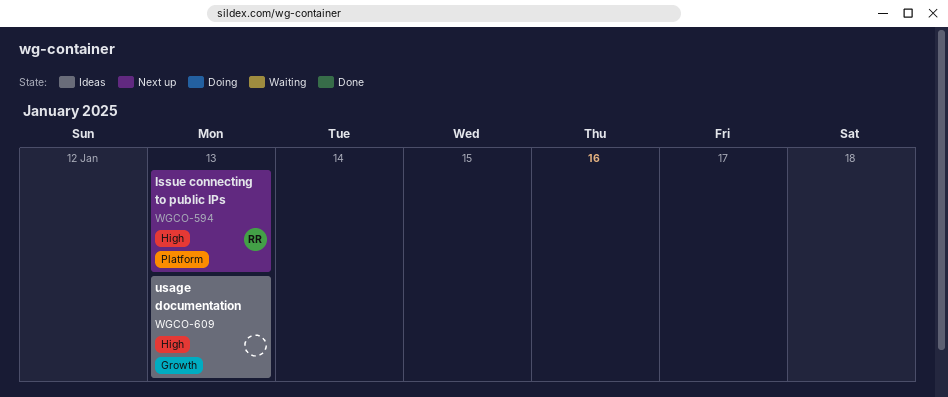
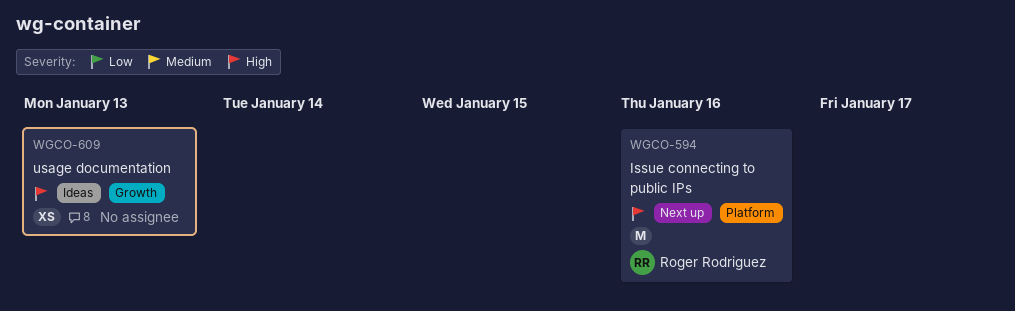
WGCO-594, due: Jan 13 -> Jan 16

